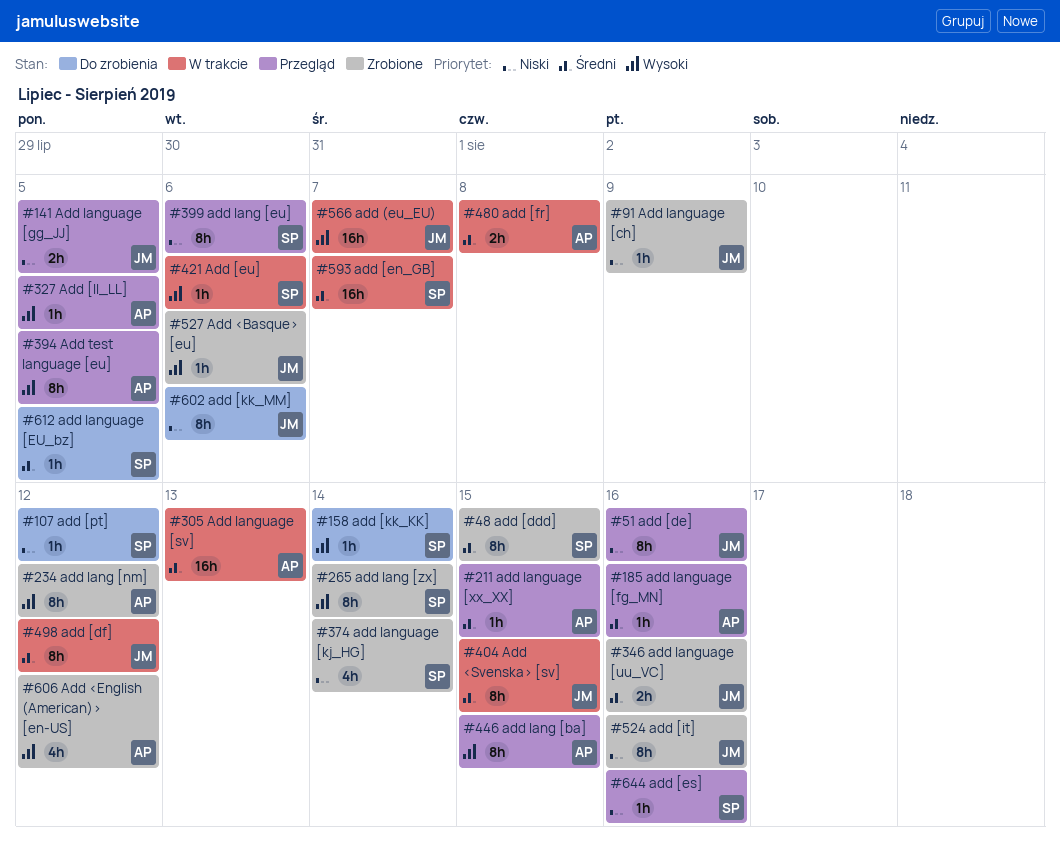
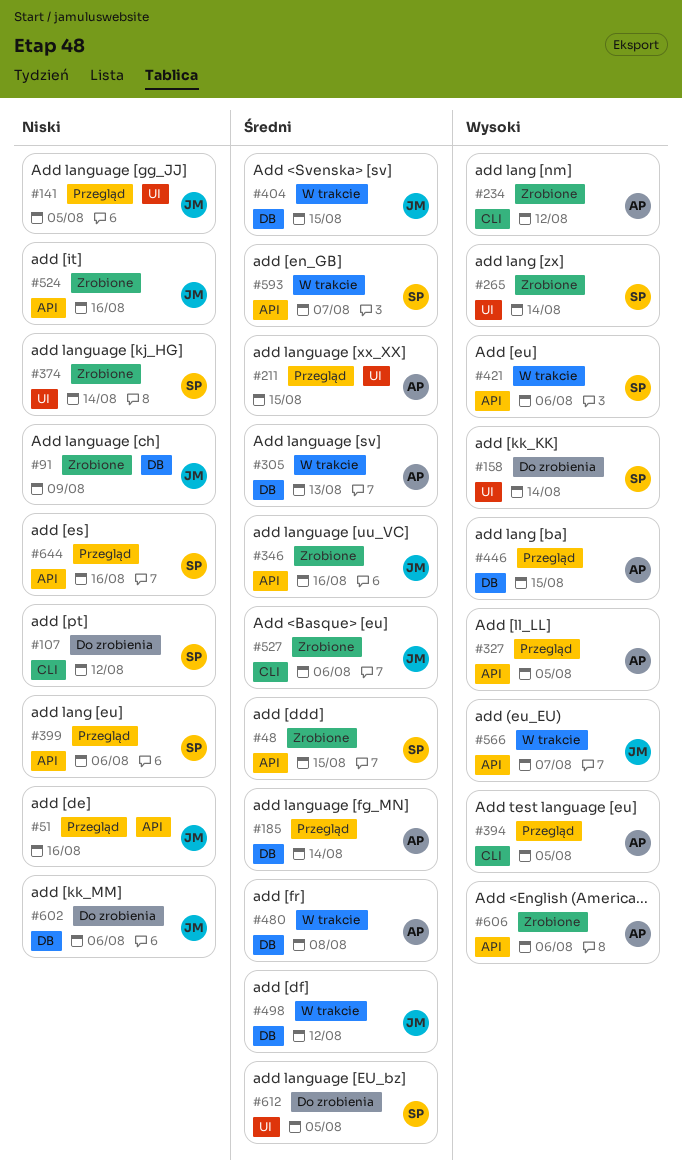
#185, due: Aug 16 -> Aug 14
#527, priority: Wysoki -> Średni
#606, due: Aug 12 -> Aug 6

